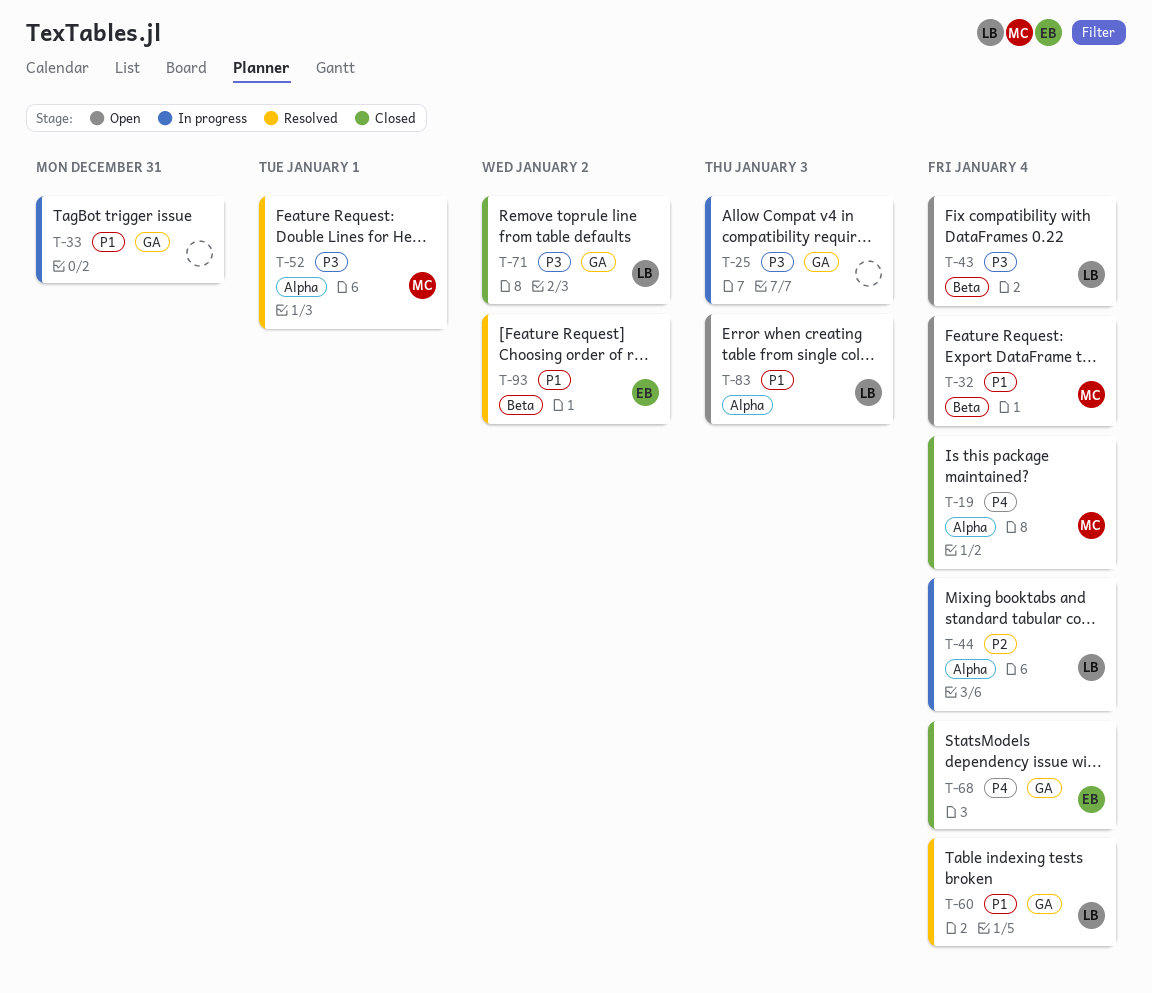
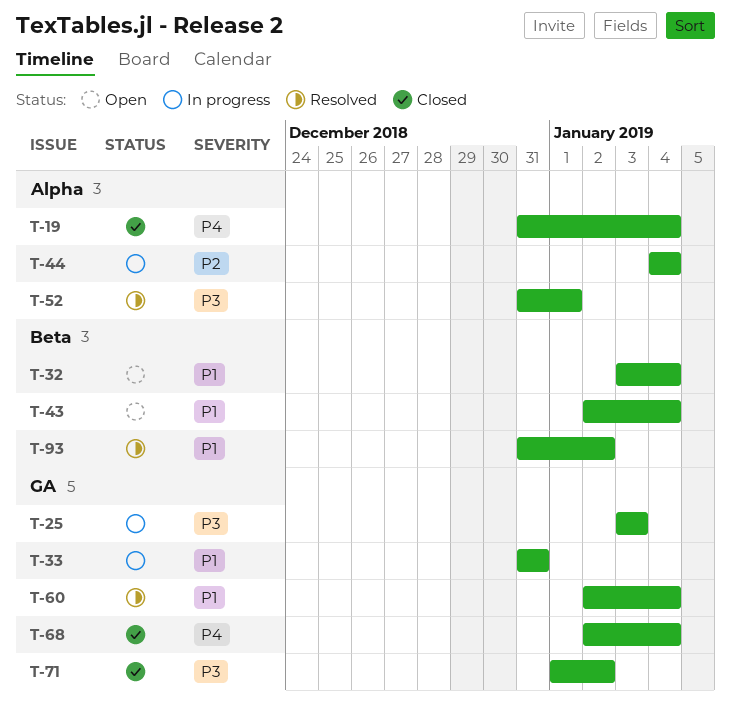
T-43, priority: P3 -> P1
T-83: present -> none

